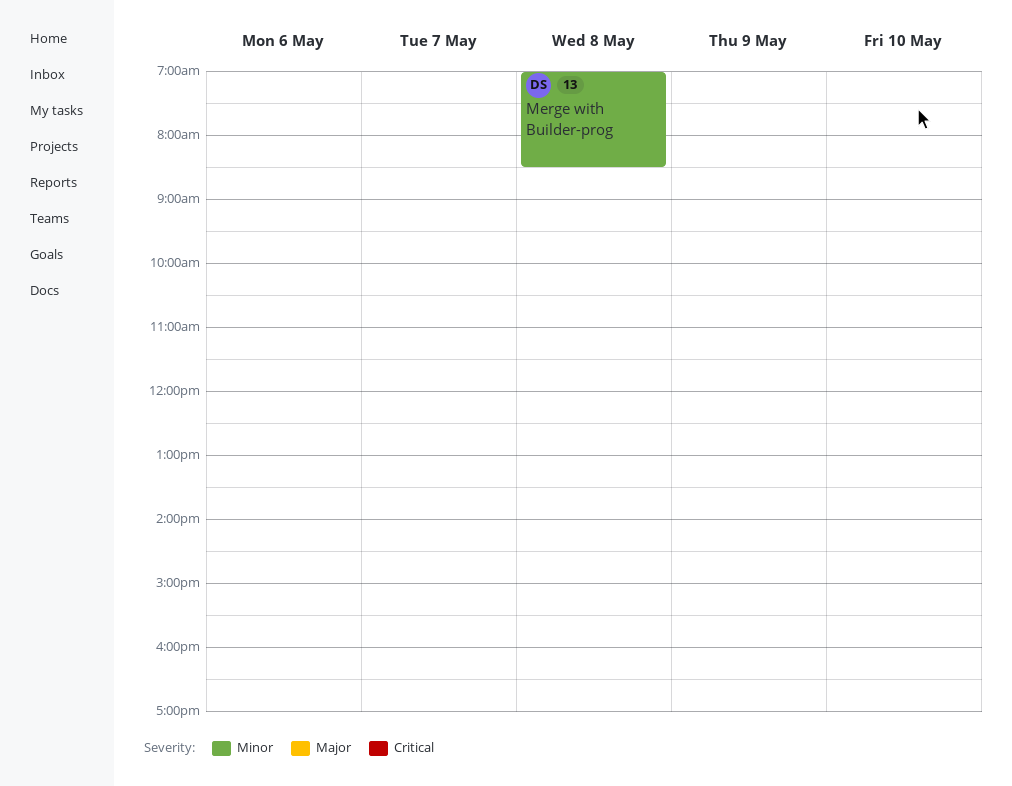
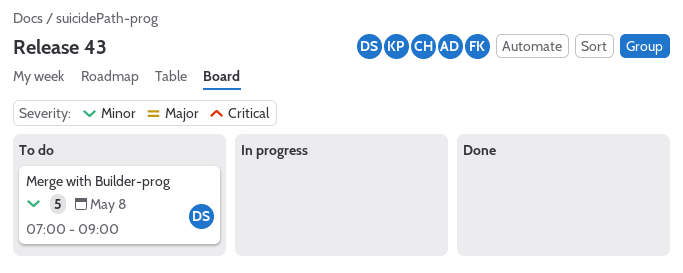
Merge with Builder-prog, estimate: 13 -> 5
Merge with Builder-prog, ends: 08:30 -> 09:00

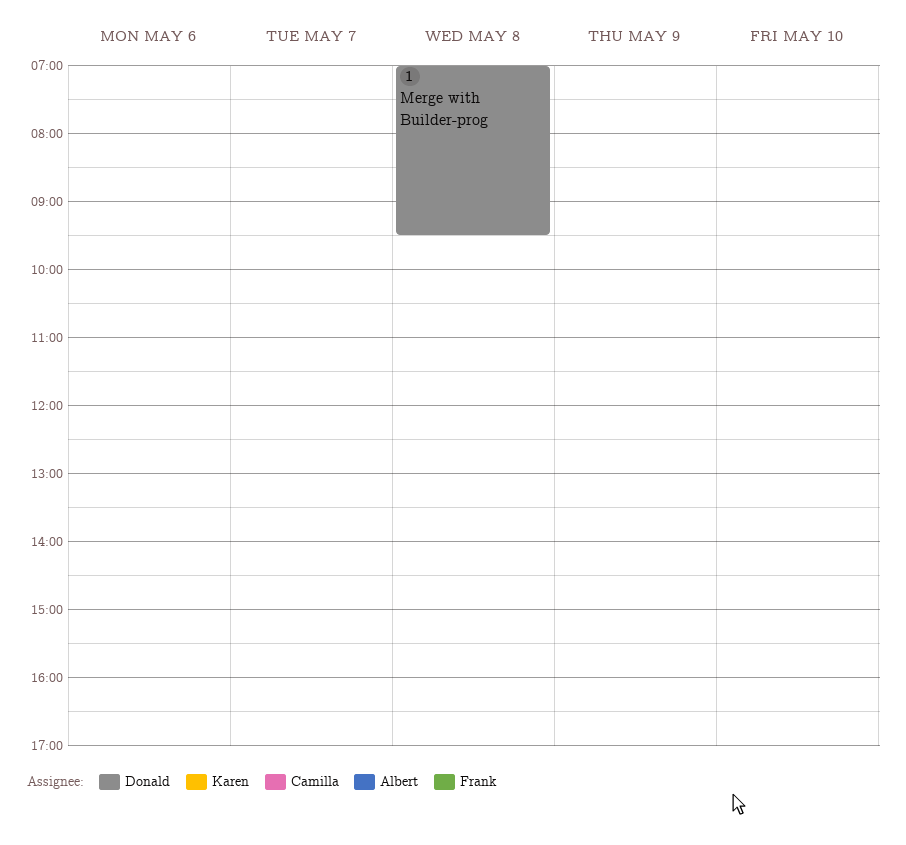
Merge with Builder-prog, estimate: 5 -> 1
Merge with Builder-prog, ends: 09:00 -> 09:30

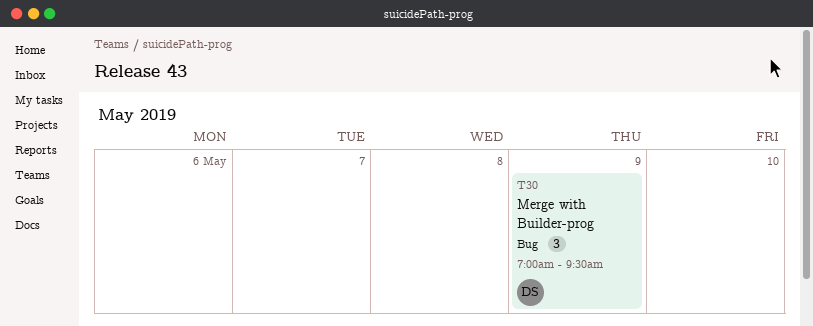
Merge with Builder-prog, estimate: 1 -> 3
Merge with Builder-prog, day: May 8 -> May 9

